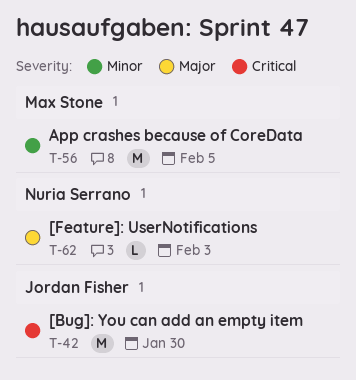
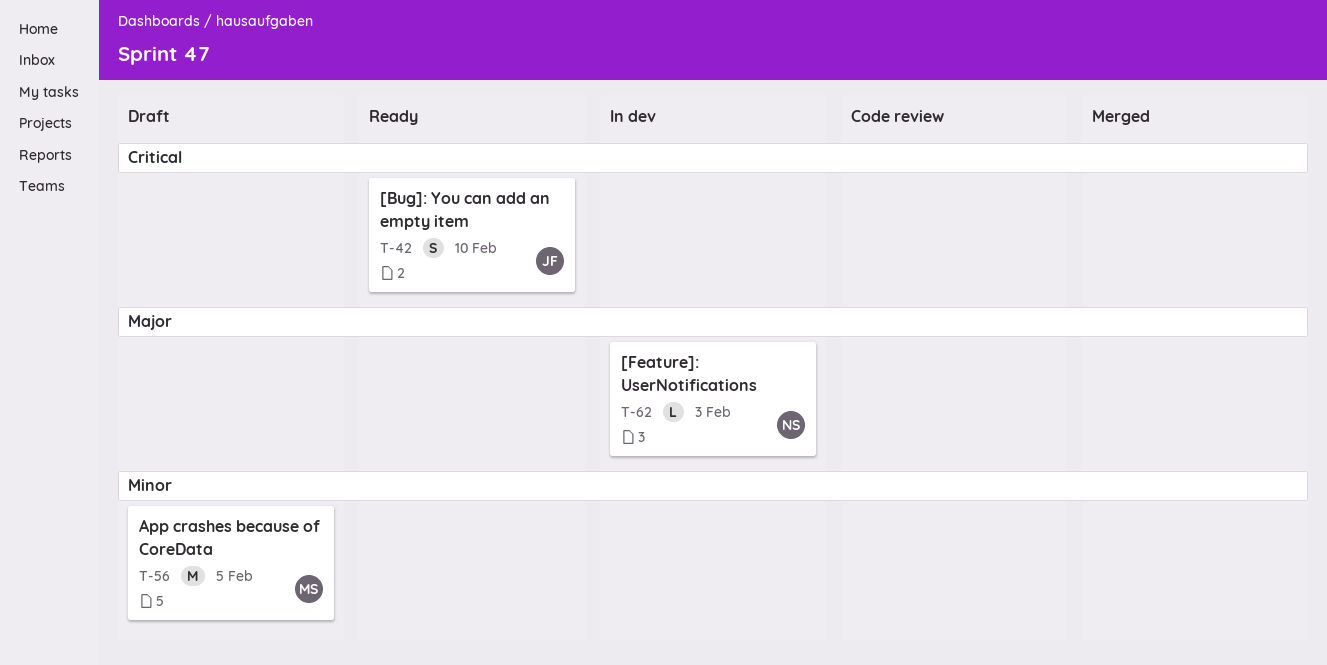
T-42, estimate: M -> S
T-42, due: Jan 30 -> Feb 10

